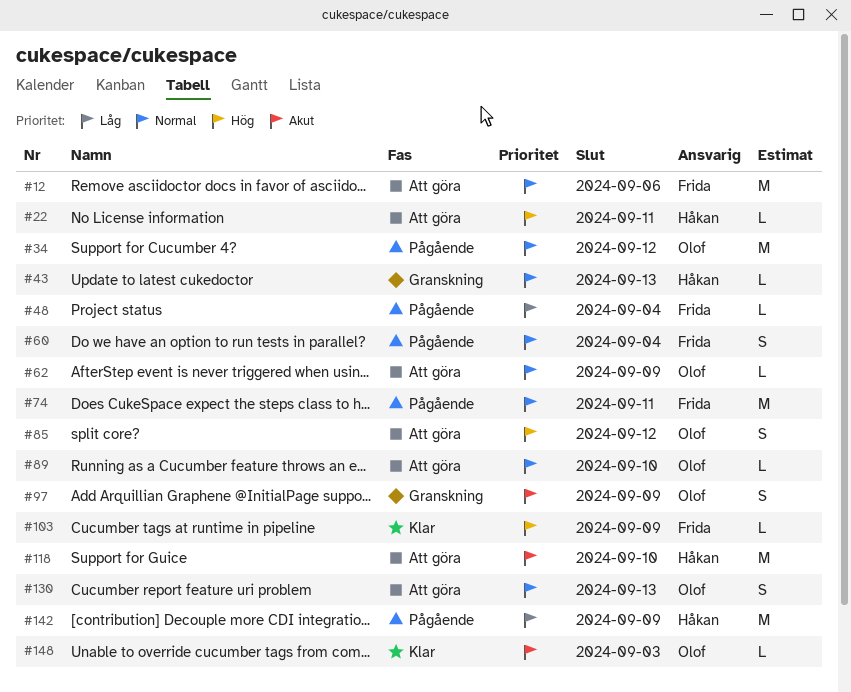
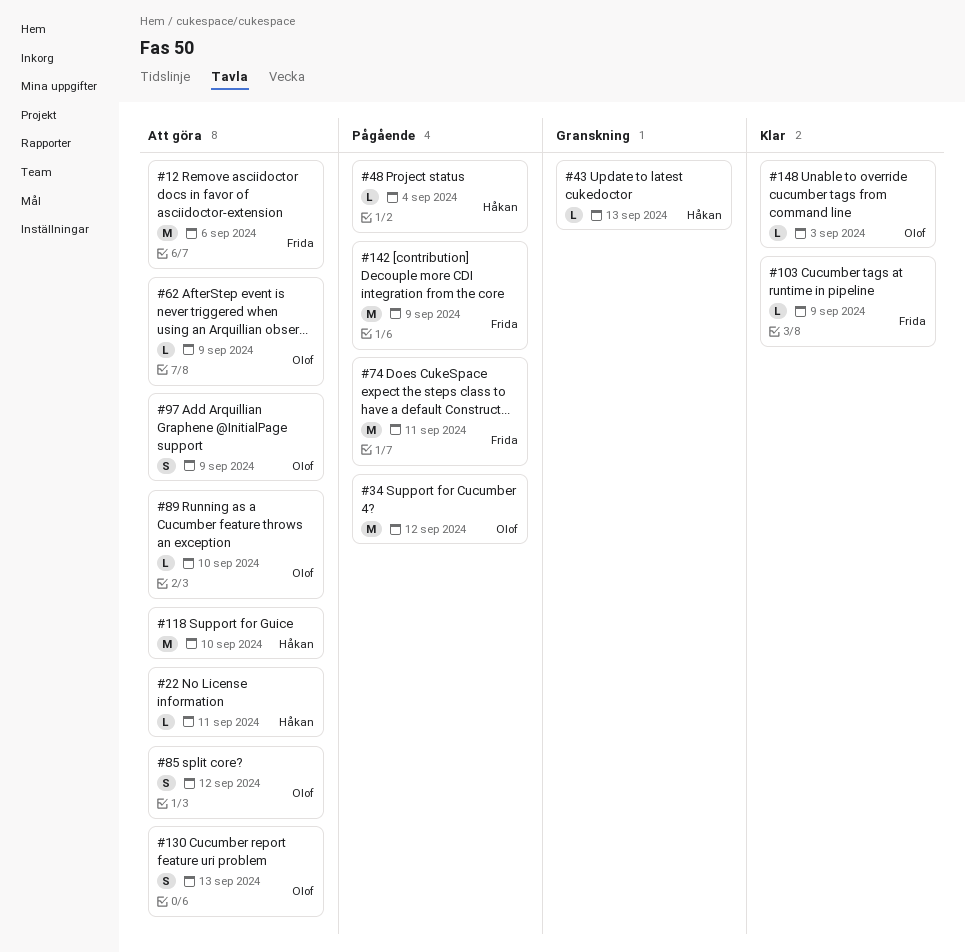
#48, owner: Frida -> Håkan
#60: present -> none
#97, status: Granskning -> Att göra
#142, owner: Håkan -> Frida

